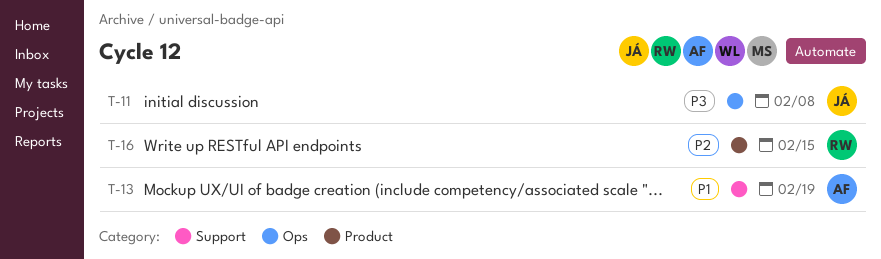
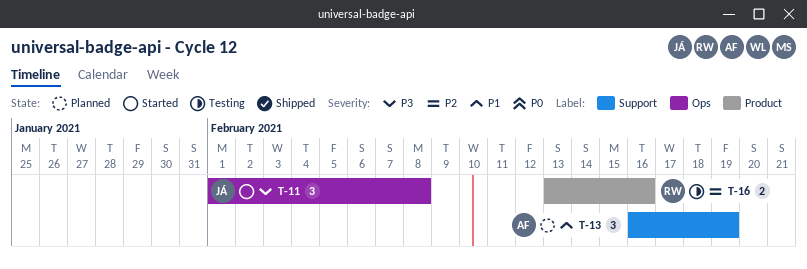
T-16, due: Feb 15 -> Feb 16

